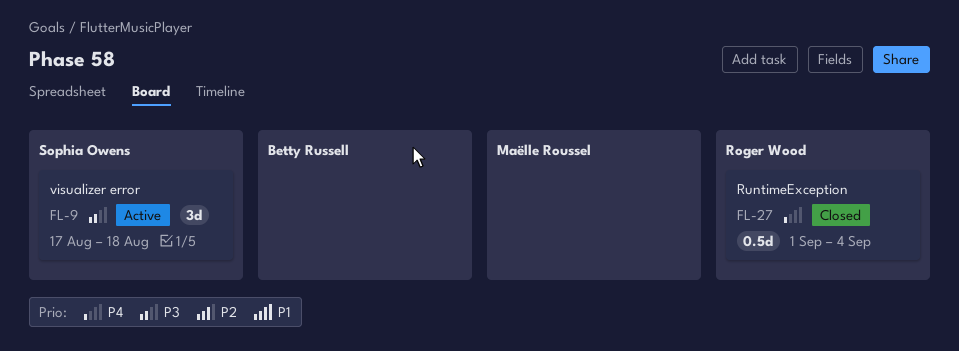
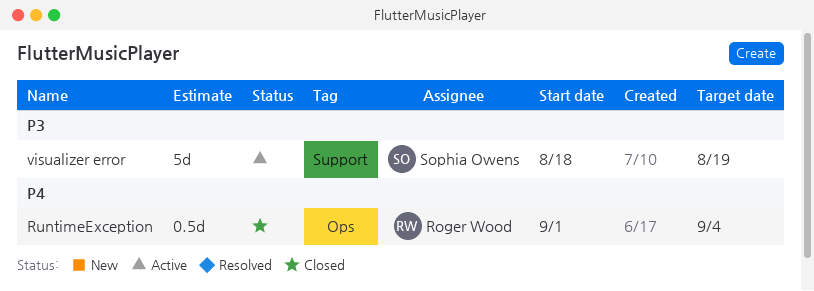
visualizer error, estimate: 3d -> 5d
visualizer error, start: Aug 17 -> Aug 18
visualizer error, due: Aug 18 -> Aug 19

